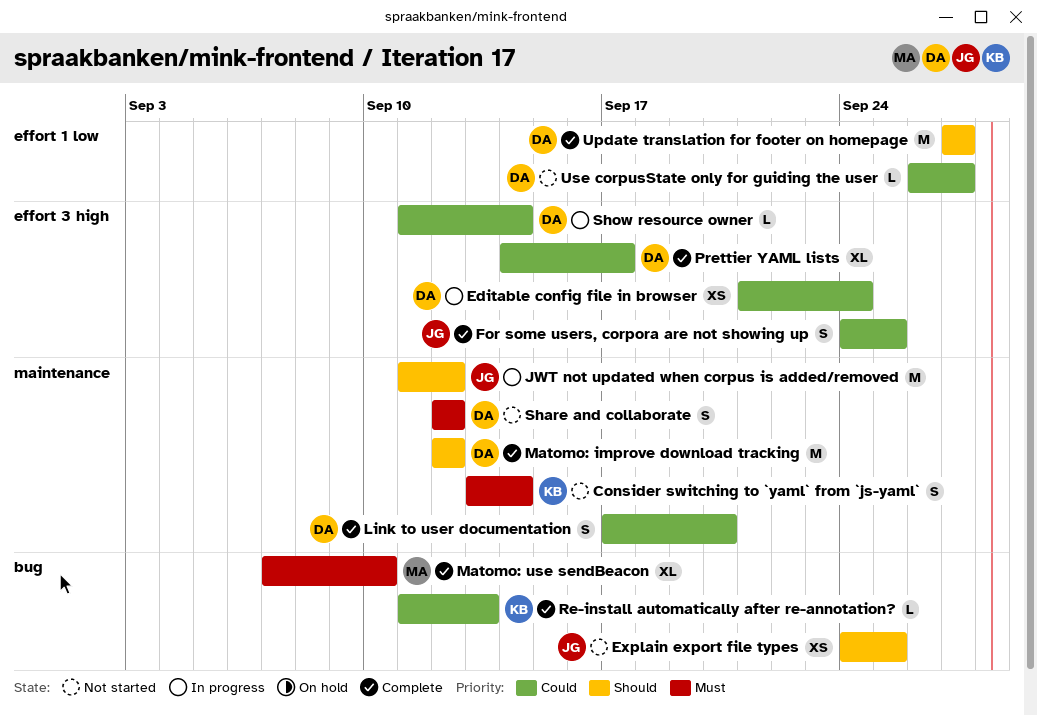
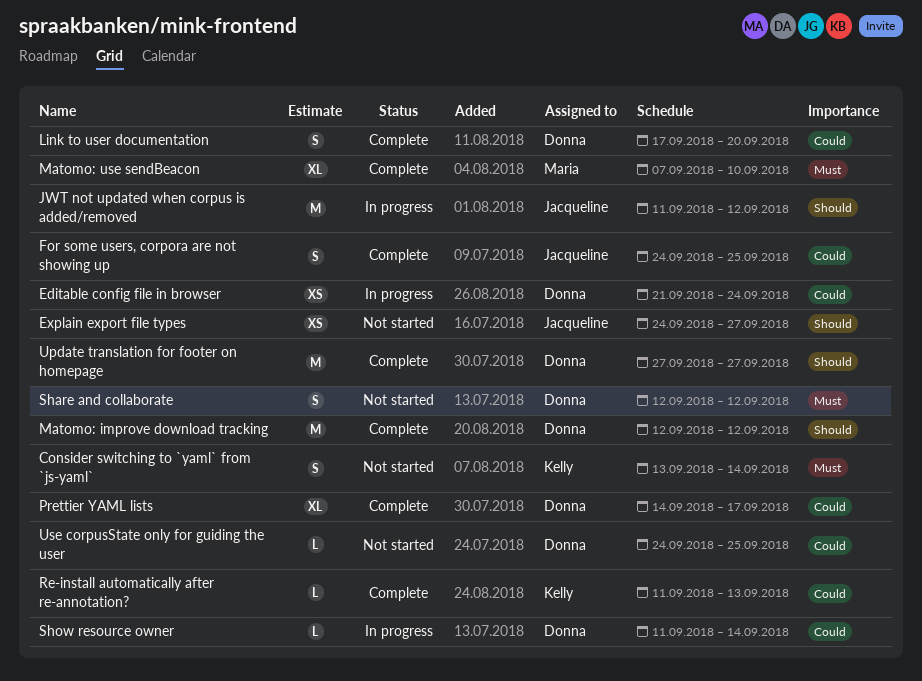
Explain export file types, due: Sep 25 -> Sep 27
Use corpusState only for guiding the user, start: Sep 26 -> Sep 24
Use corpusState only for guiding the user, due: Sep 27 -> Sep 25

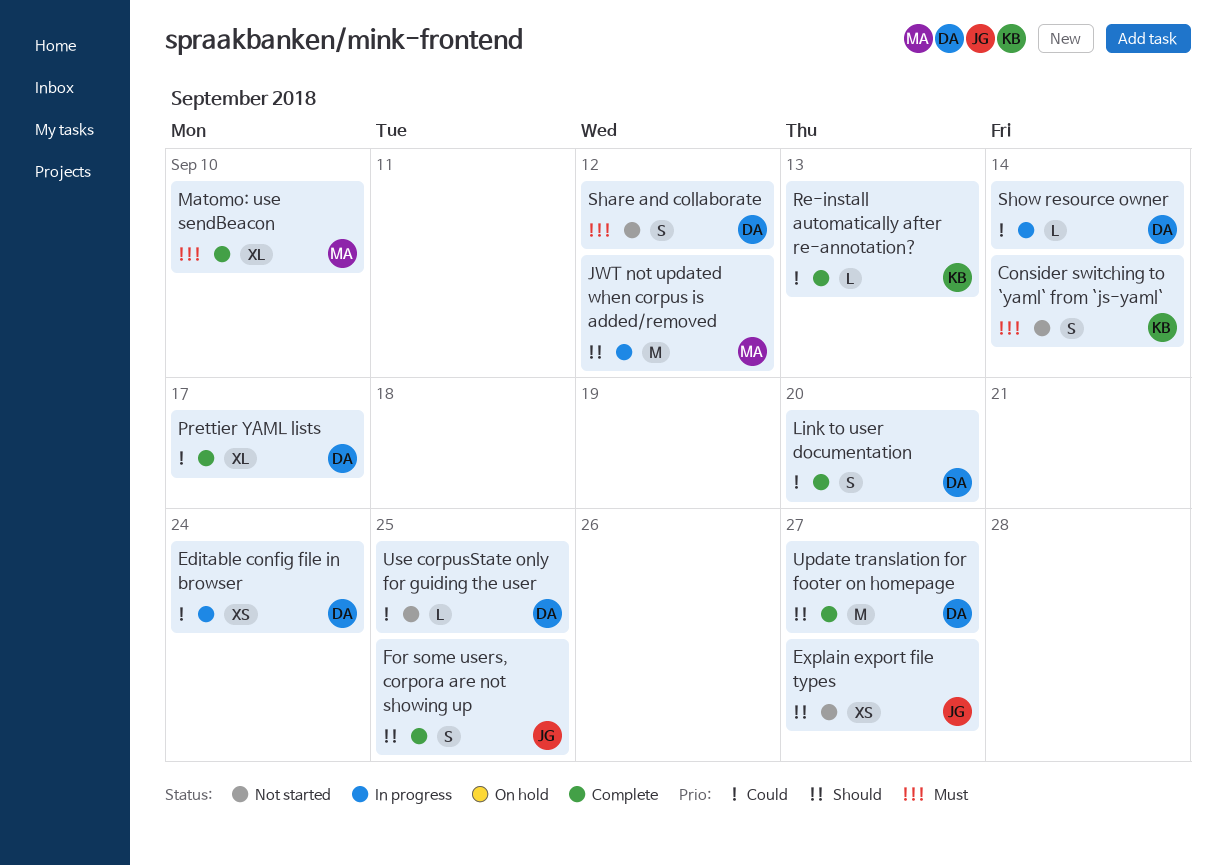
For some users, corpora are not showing up, priority: Could -> Should
JWT not updated when corpus is added/removed, owner: Jacqueline -> Maria
Matomo: improve download tracking: present -> none

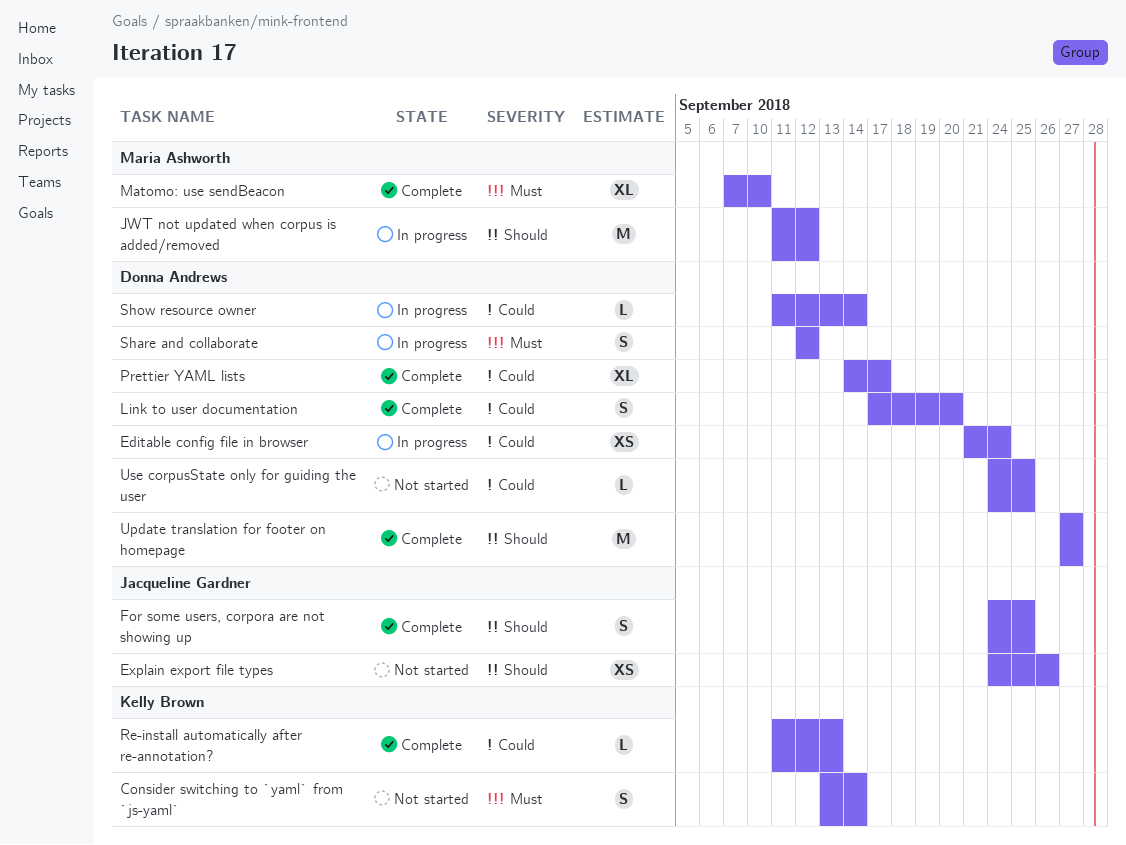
Explain export file types, due: Sep 27 -> Sep 26
Share and collaborate, status: Not started -> In progress

